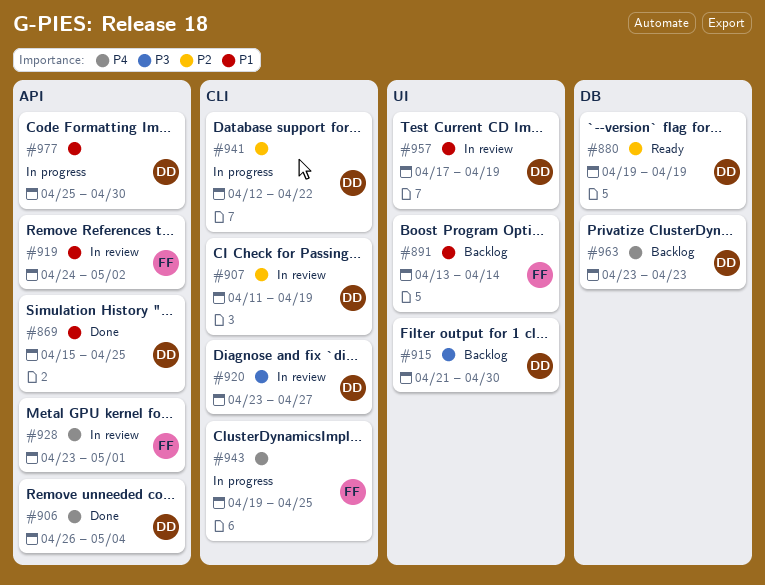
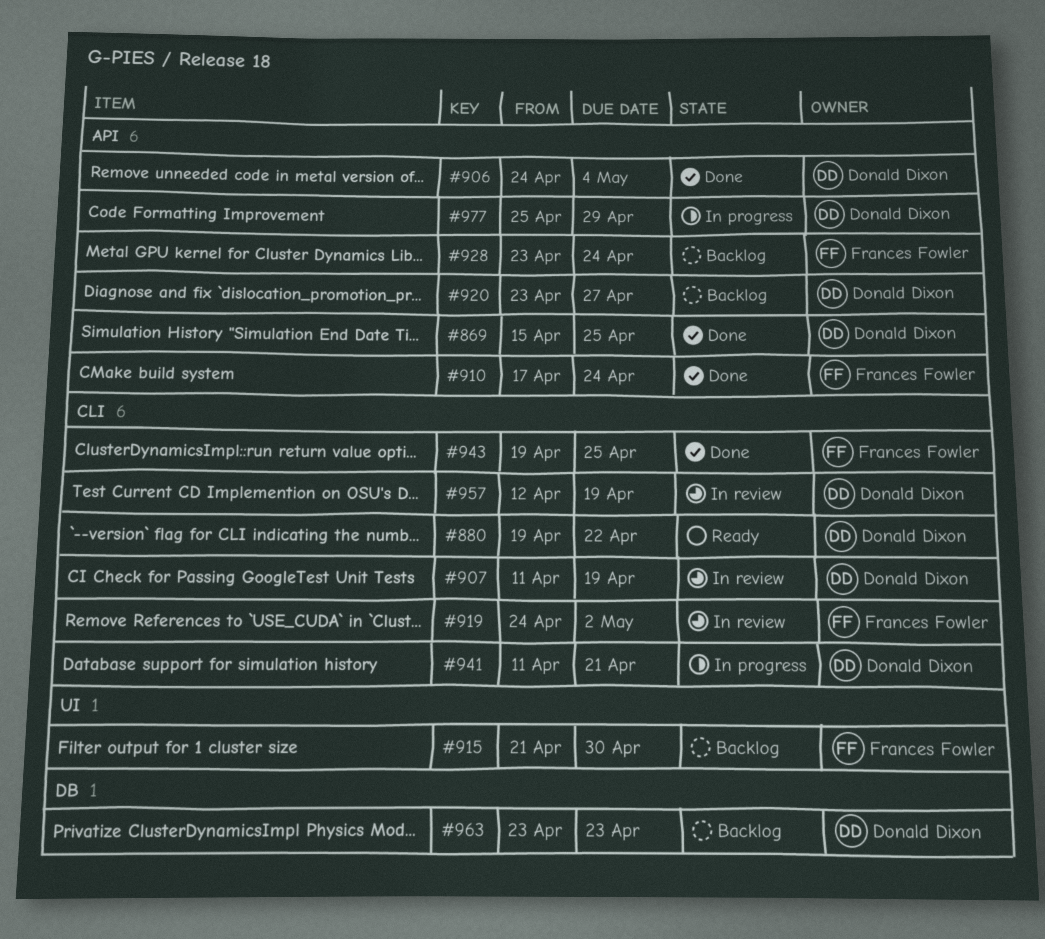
#880, label: DB -> CLI
#880, due: Apr 19 -> Apr 22
#891: present -> none
#906, start: Apr 26 -> Apr 24
#910: none -> present
#915, owner: Donald Dixon -> Frances Fowler
#919, label: API -> CLI
#920, status: In review -> Backlog
#920, label: CLI -> API
#928, status: In review -> Backlog
#928, due: May 1 -> Apr 24
#941, start: Apr 12 -> Apr 11
#941, due: Apr 22 -> Apr 21
#943, status: In progress -> Done
#957, label: UI -> CLI
#957, start: Apr 17 -> Apr 12
#977, due: Apr 30 -> Apr 29

